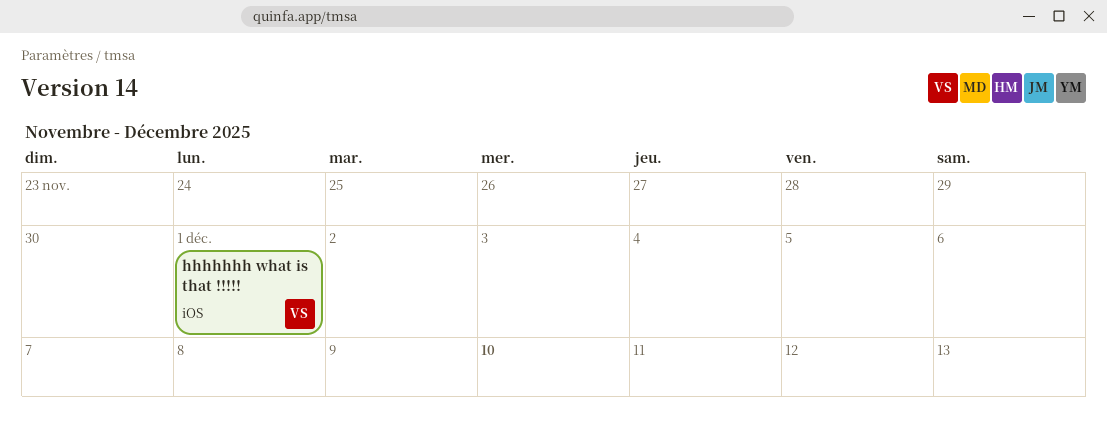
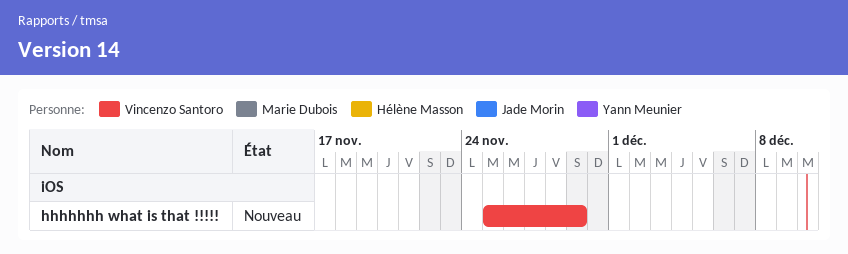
hhhhhhh what is that !!!!!, due: Dec 1 -> Nov 29

